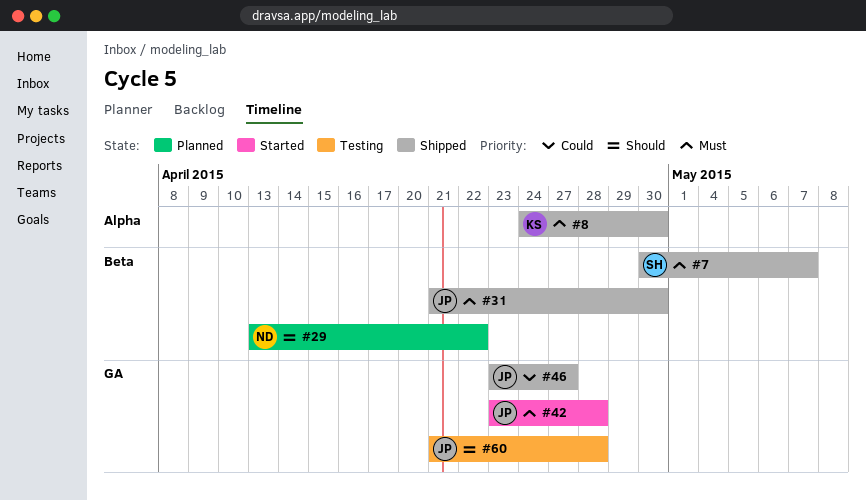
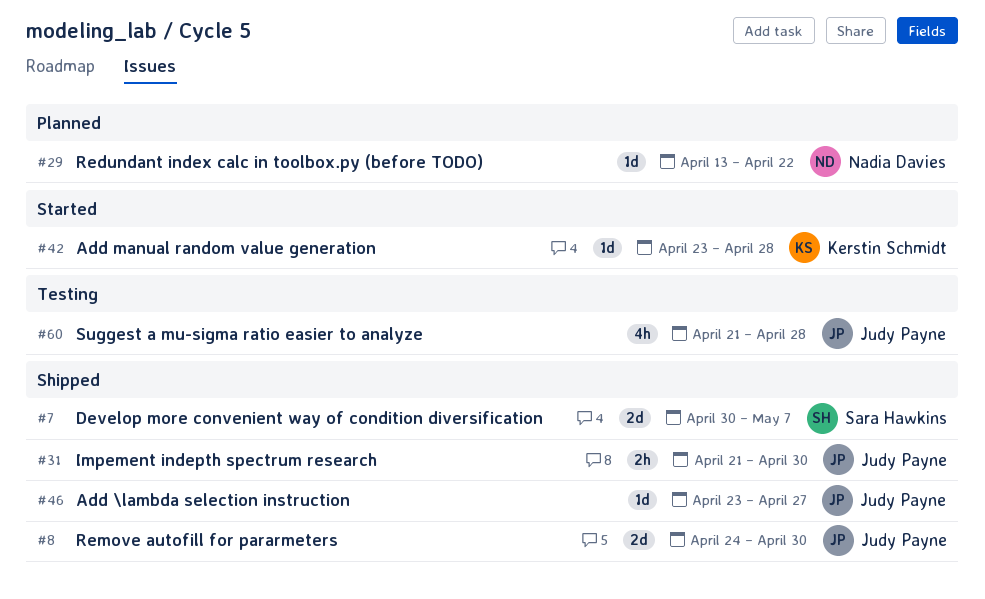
#8, owner: Kerstin Schmidt -> Judy Payne
#42, owner: Judy Payne -> Kerstin Schmidt

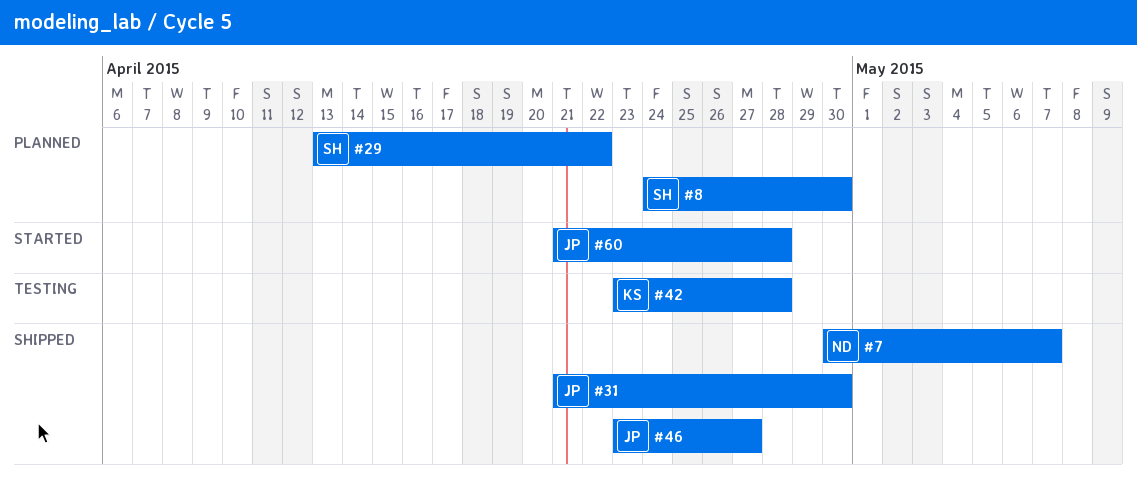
#7, owner: Sara Hawkins -> Nadia Davies
#8, status: Shipped -> Planned
#8, owner: Judy Payne -> Sara Hawkins
#29, owner: Nadia Davies -> Sara Hawkins
#42, status: Started -> Testing
#60, status: Testing -> Started

